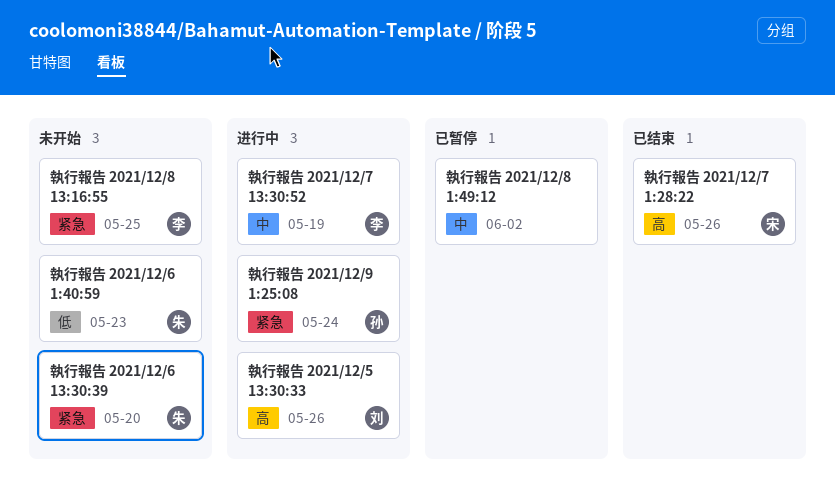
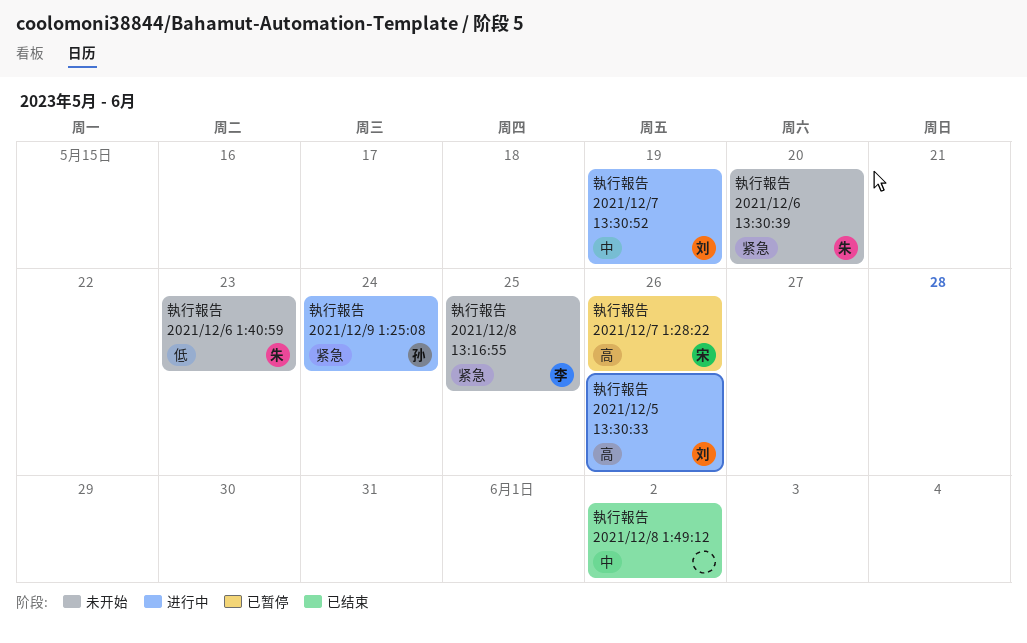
執行報告 2021/12/7 13:30:52, owner: 李 -> 刘
執行報告 2021/12/7 1:28:22, status: 已结束 -> 已暂停
執行報告 2021/12/8 1:49:12, status: 已暂停 -> 已结束

